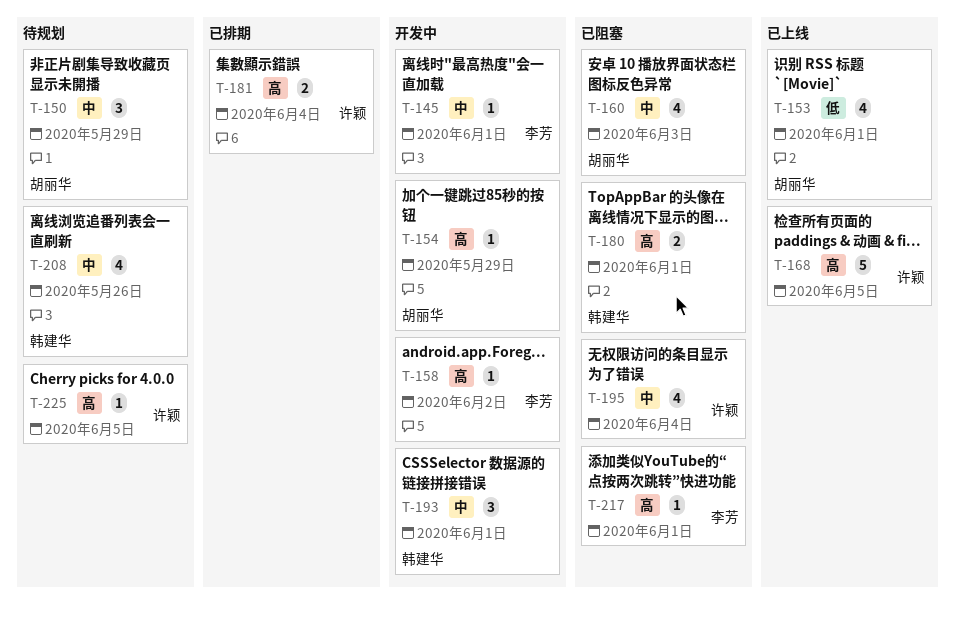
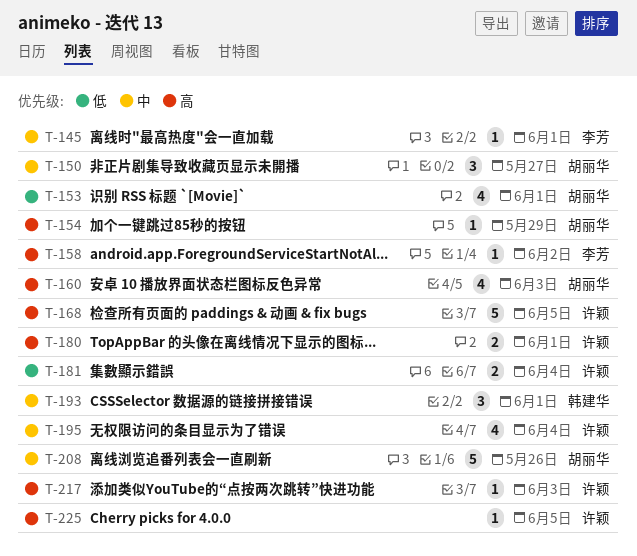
T-150, due: May 29 -> May 27
T-160, priority: 中 -> 高
T-180, owner: 韩建华 -> 许颖
T-181, priority: 高 -> 低
T-208, owner: 韩建华 -> 胡丽华
T-208, estimate: 4 -> 5
T-217, owner: 李芳 -> 许颖
T-217, due: Jun 1 -> Jun 3

